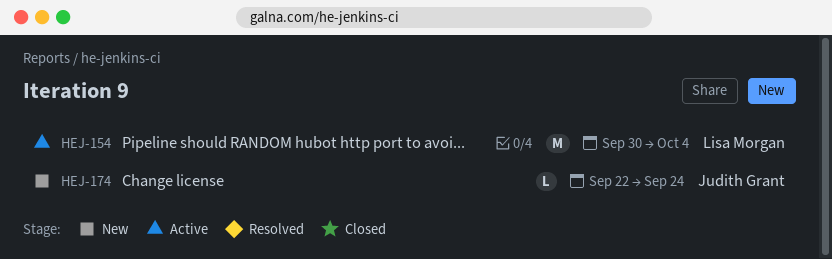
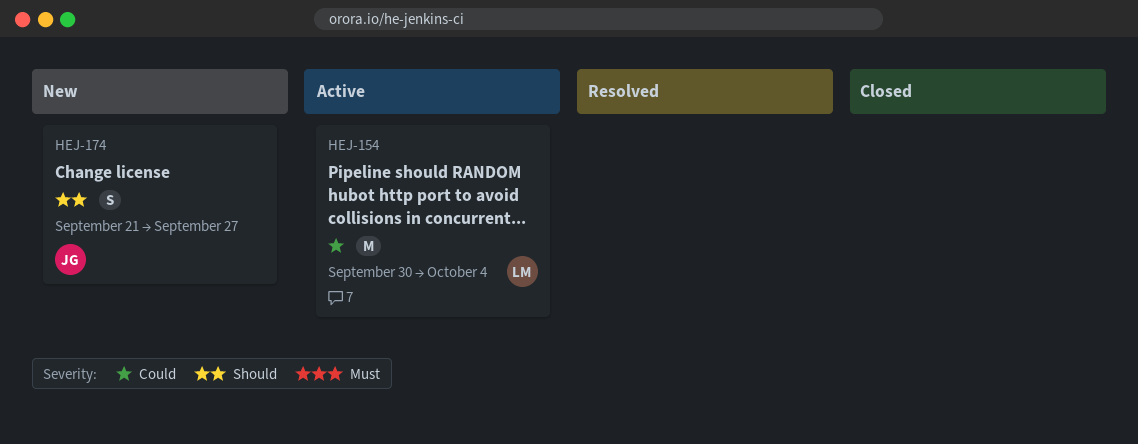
HEJ-174, estimate: L -> S
HEJ-174, start: Sep 22 -> Sep 21
HEJ-174, due: Sep 24 -> Sep 27

